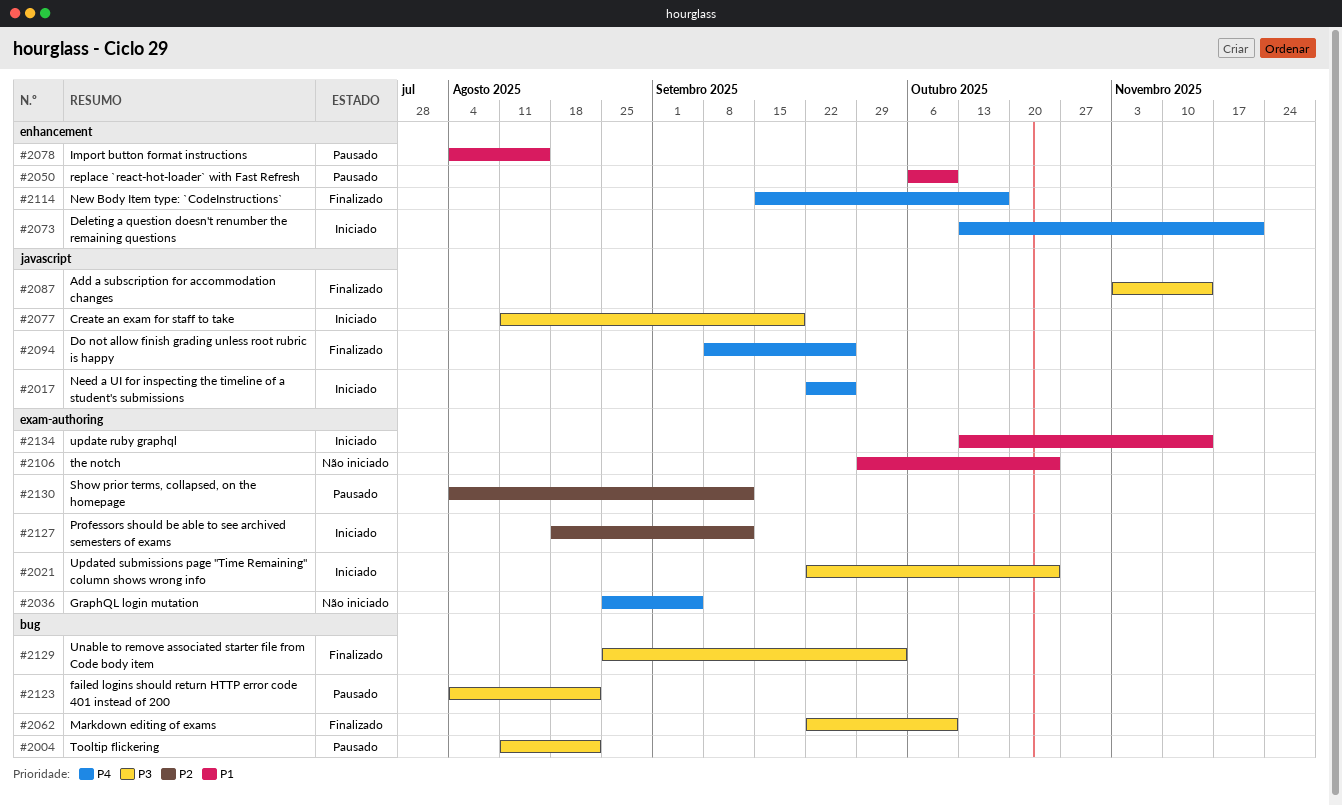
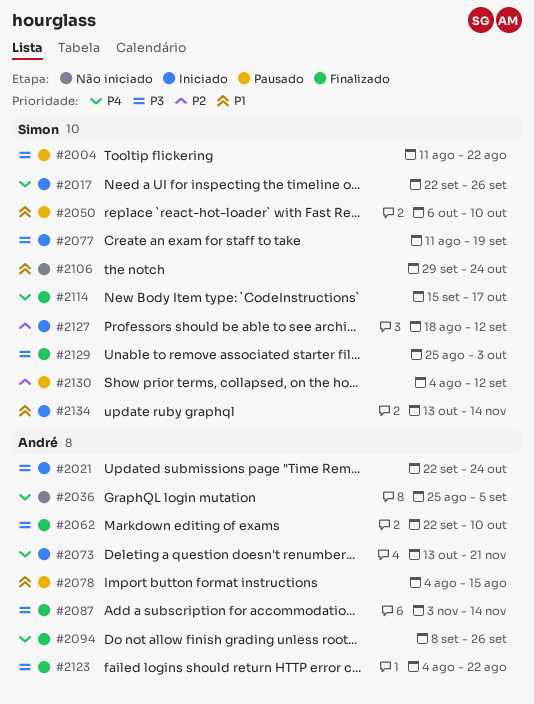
#2123, status: Pausado -> Finalizado

